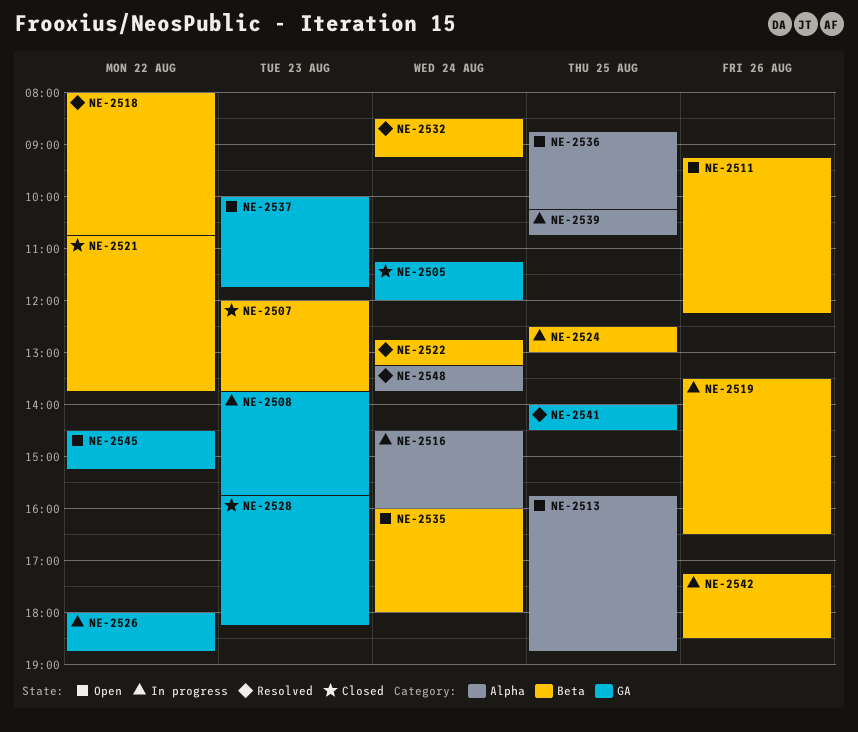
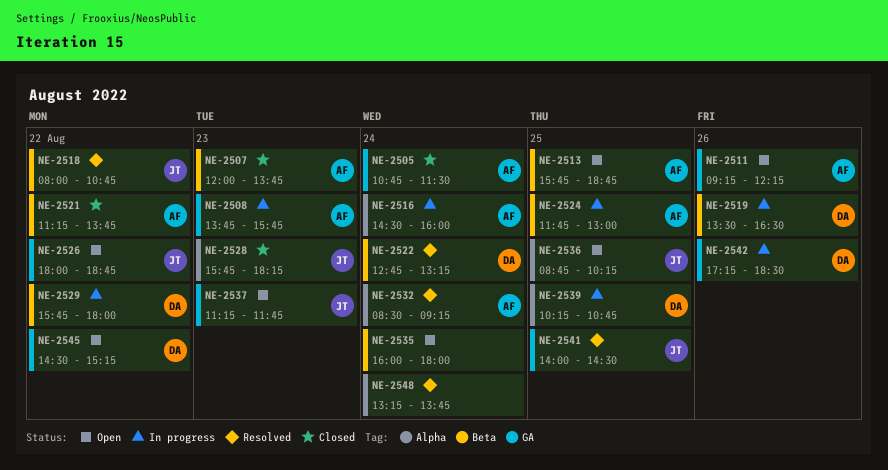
NE-2505, begins: 11:15 -> 10:45
NE-2505, ends: 12:00 -> 11:30
NE-2511, label: Beta -> GA
NE-2513, label: Alpha -> Beta
NE-2521, begins: 10:45 -> 11:15
NE-2524, begins: 12:30 -> 11:45
NE-2526, status: In progress -> Open
NE-2528, label: GA -> Alpha
NE-2529: none -> present
NE-2532, label: Beta -> Alpha
NE-2537, begins: 10:00 -> 11:15
NE-2542, label: Beta -> GA

